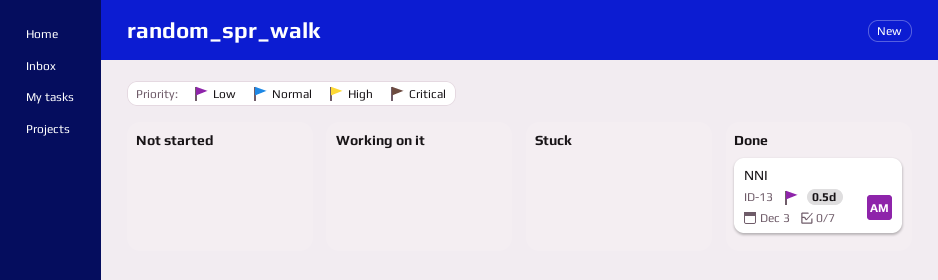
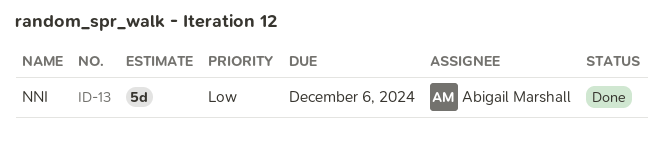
ID-13, estimate: 0.5d -> 5d
ID-13, due: Dec 3 -> Dec 6

